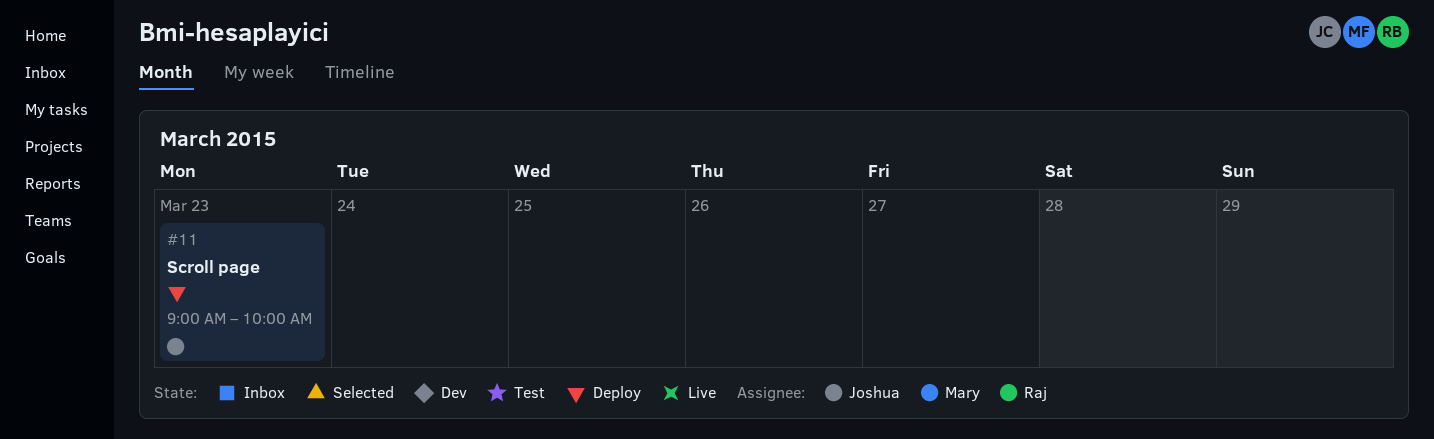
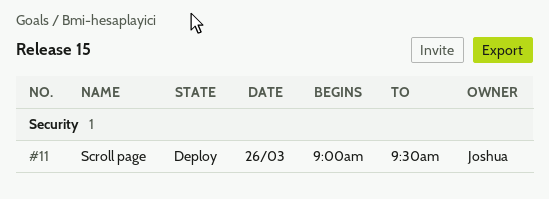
#11, day: Mar 23 -> Mar 26
#11, ends: 10:00 -> 09:30

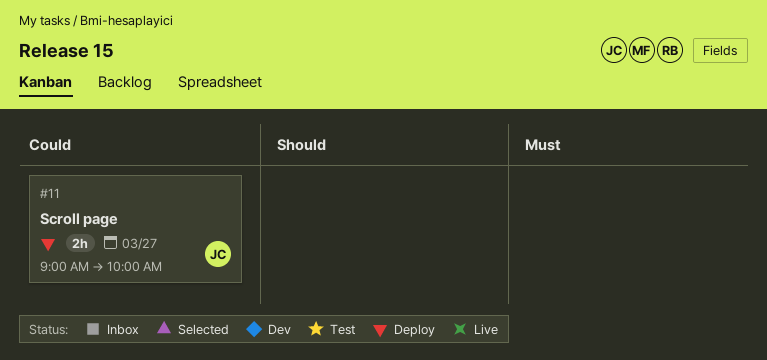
#11, day: Mar 26 -> Mar 27
#11, ends: 09:30 -> 10:00

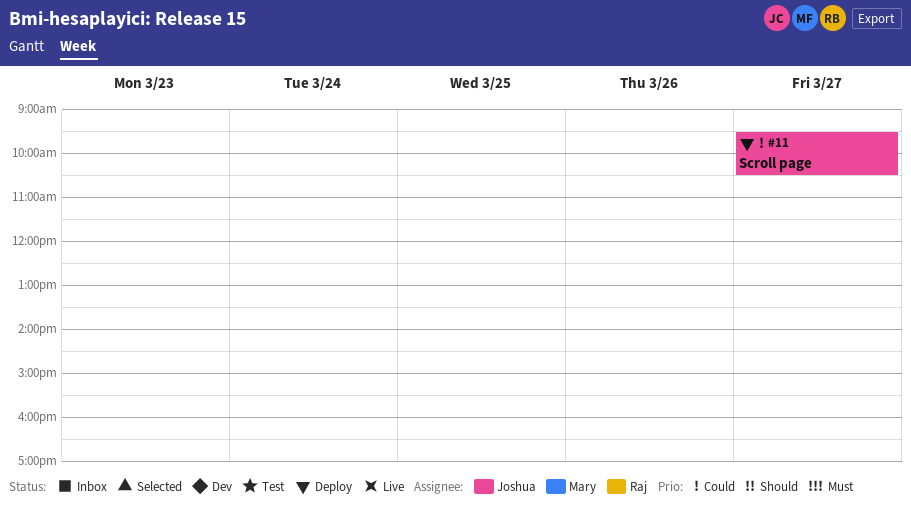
#11, begins: 09:00 -> 09:30
#11, ends: 10:00 -> 10:30

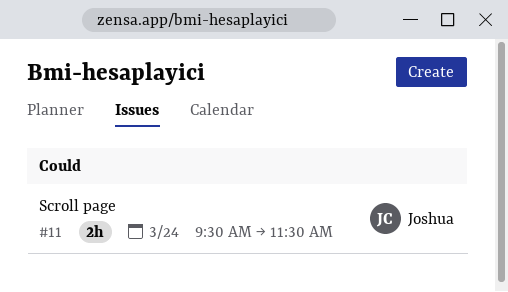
#11, day: Mar 27 -> Mar 24
#11, ends: 10:30 -> 11:30

